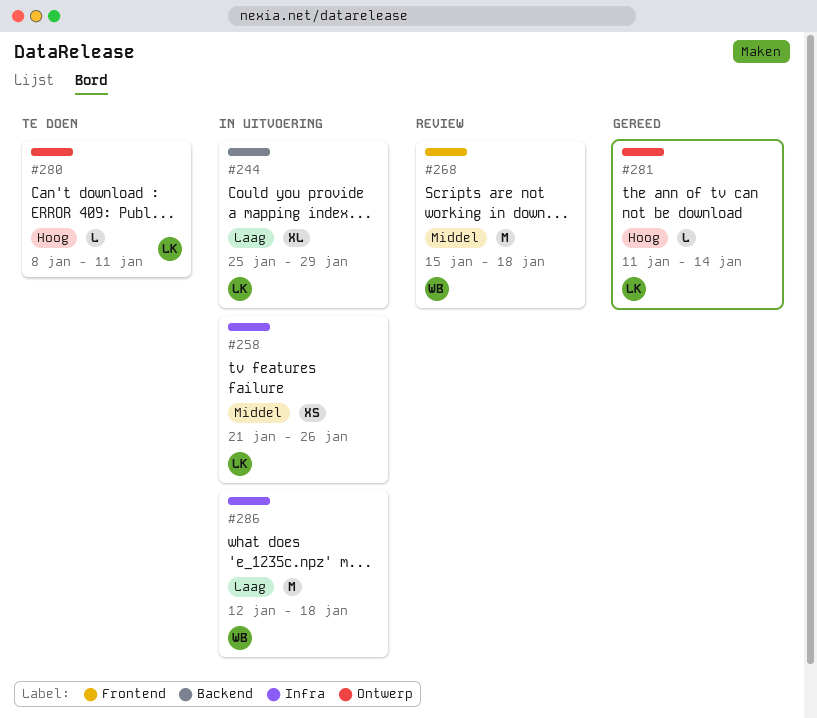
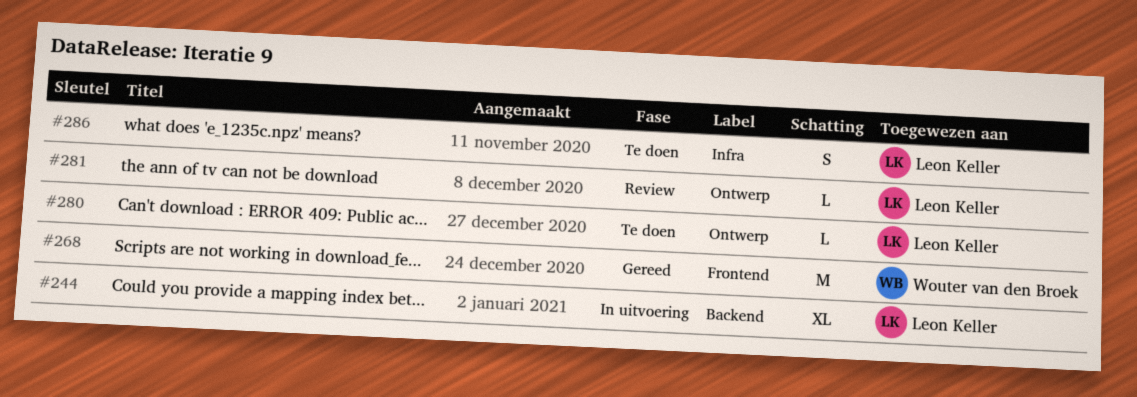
#258: present -> none
#268, status: Review -> Gereed
#281, status: Gereed -> Review
#286, status: In uitvoering -> Te doen
#286, owner: Wouter van den Broek -> Leon Keller
#286, estimate: M -> S

